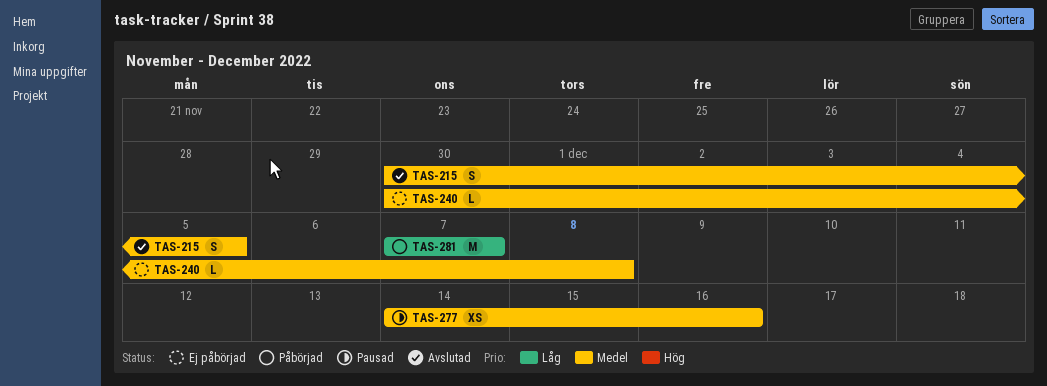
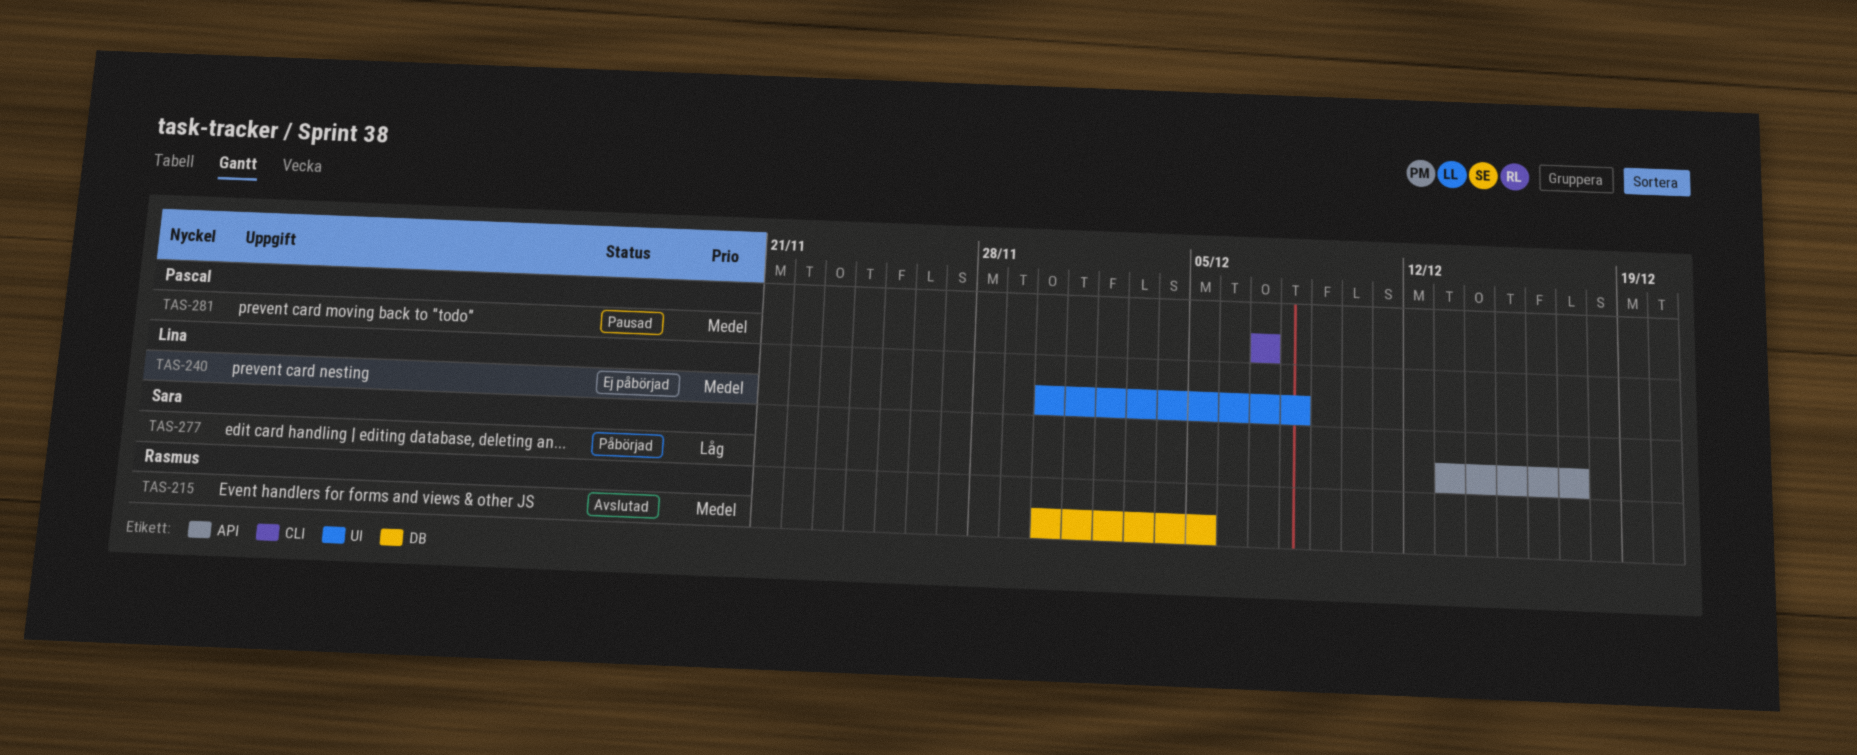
TAS-277, status: Pausad -> Påbörjad
TAS-277, priority: Medel -> Låg
TAS-277, start: Dec 14 -> Dec 13
TAS-277, due: Dec 16 -> Dec 17
TAS-281, status: Påbörjad -> Pausad
TAS-281, priority: Låg -> Medel

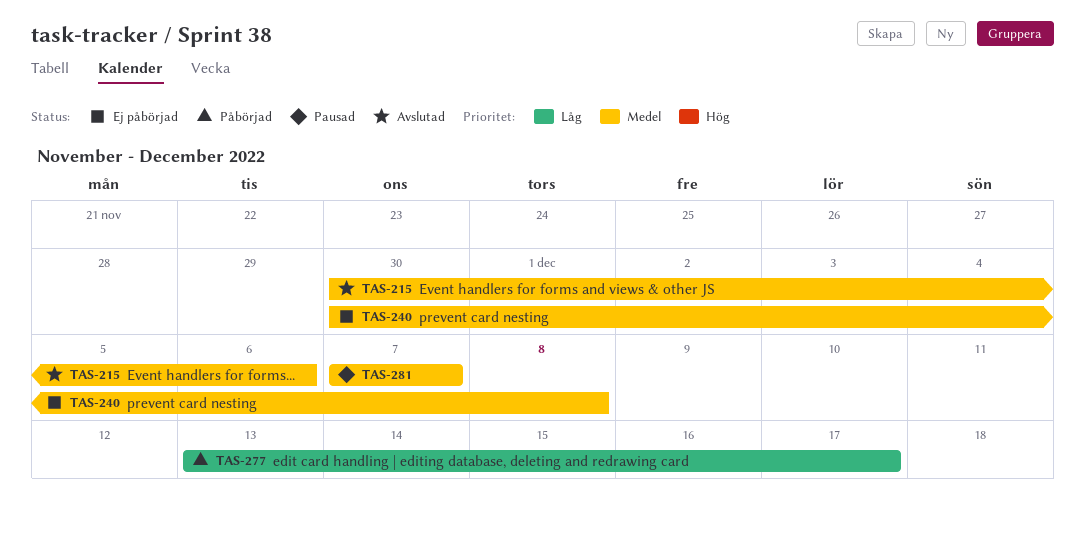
TAS-215, due: Dec 5 -> Dec 6

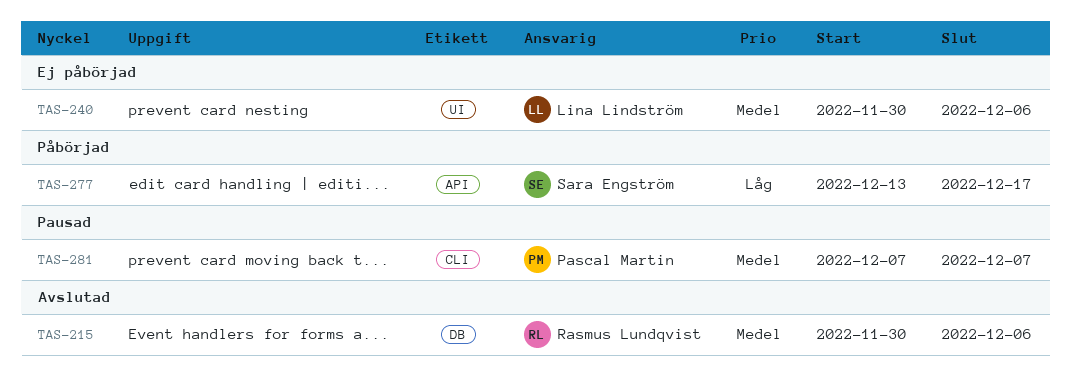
TAS-240, due: Dec 8 -> Dec 6

